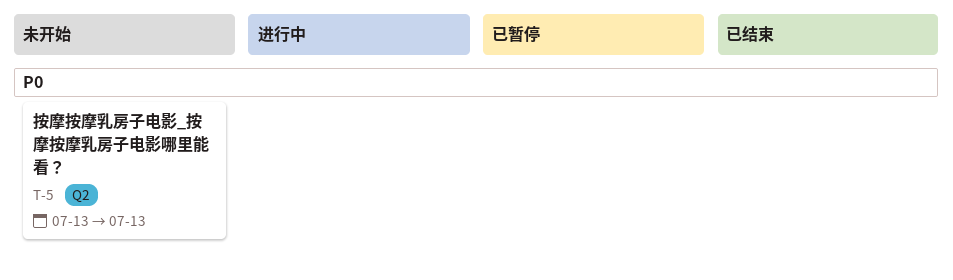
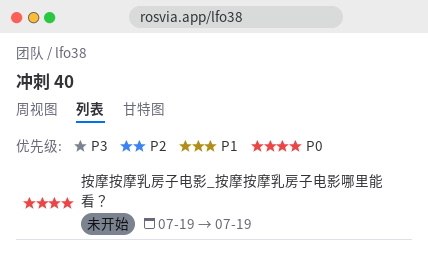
按摩按摩乳房子电影_按摩按摩乳房子电影哪里能看？, start: Jul 13 -> Jul 19
按摩按摩乳房子电影_按摩按摩乳房子电影哪里能看？, due: Jul 13 -> Jul 19

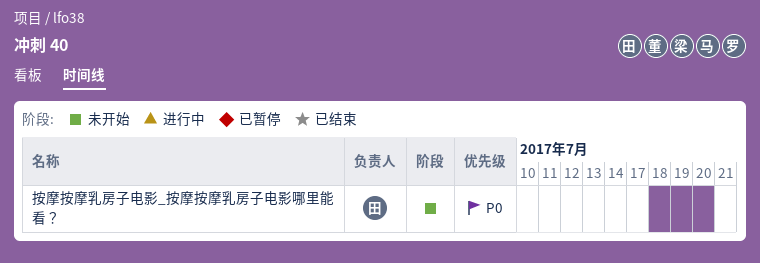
按摩按摩乳房子电影_按摩按摩乳房子电影哪里能看？, start: Jul 19 -> Jul 18
按摩按摩乳房子电影_按摩按摩乳房子电影哪里能看？, due: Jul 19 -> Jul 20

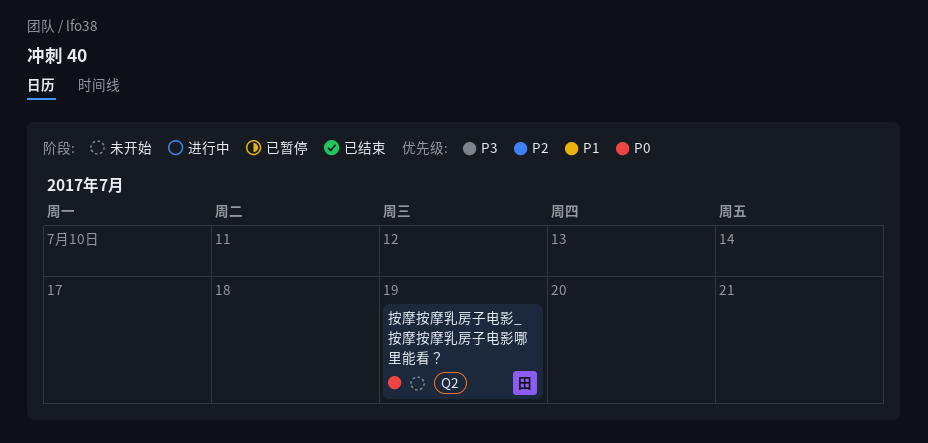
按摩按摩乳房子电影_按摩按摩乳房子电影哪里能看？, due: Jul 20 -> Jul 19

